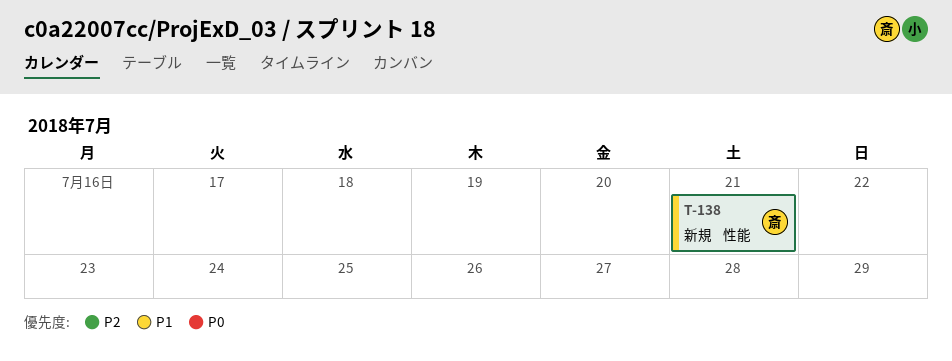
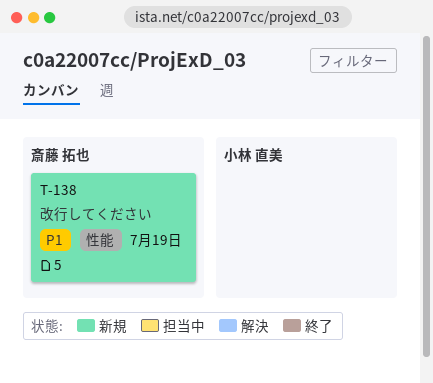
T-138, due: Jul 21 -> Jul 19

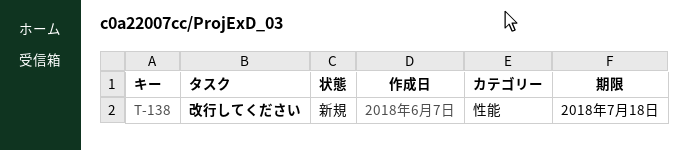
T-138, due: Jul 19 -> Jul 18

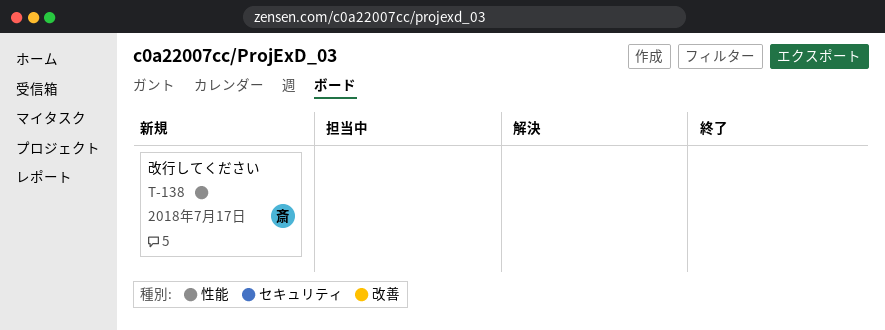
T-138, due: Jul 18 -> Jul 17

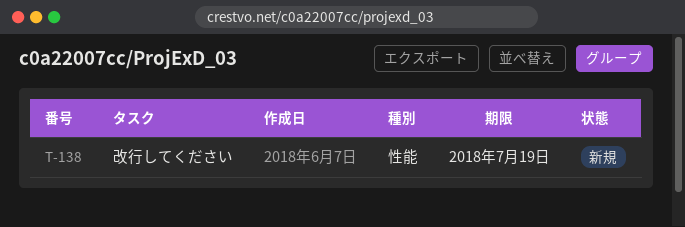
T-138, due: Jul 17 -> Jul 19

